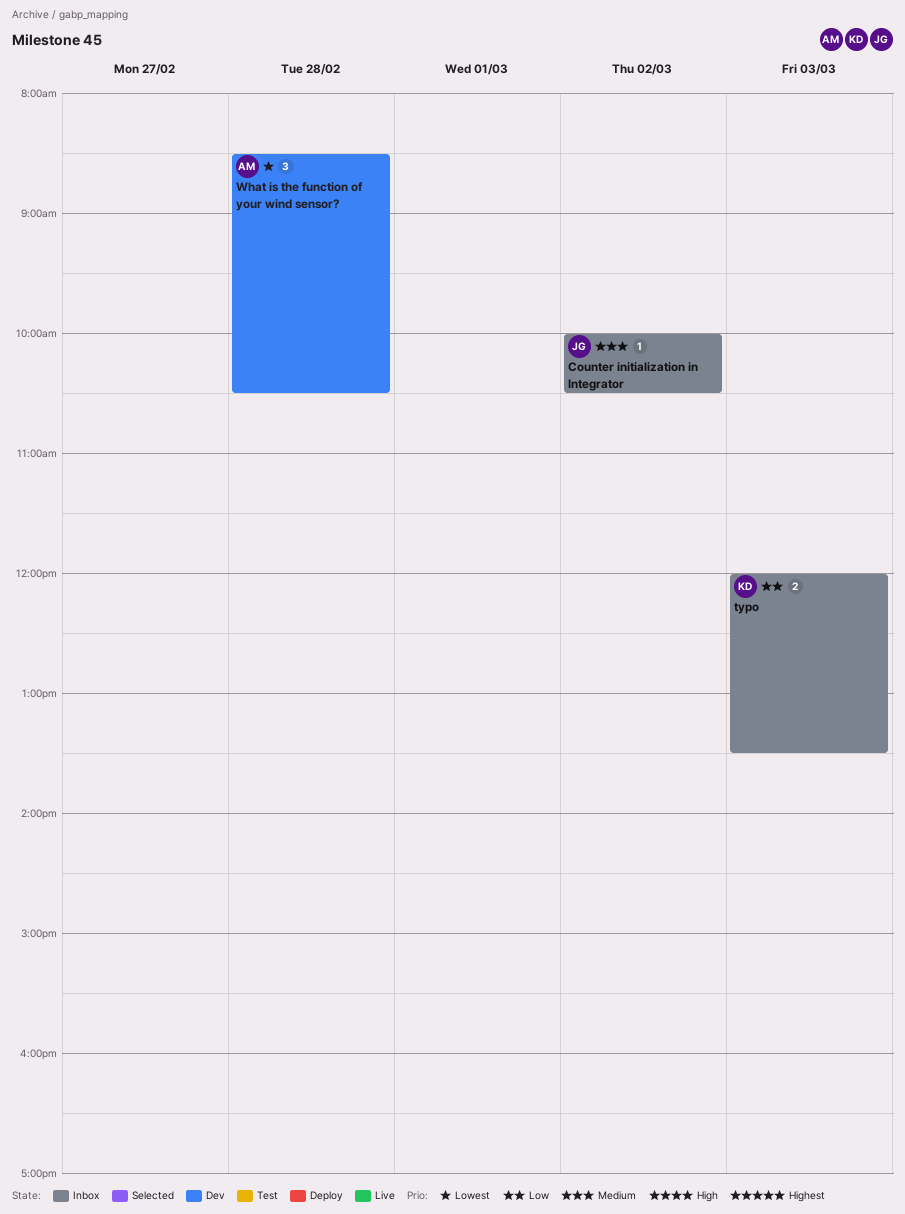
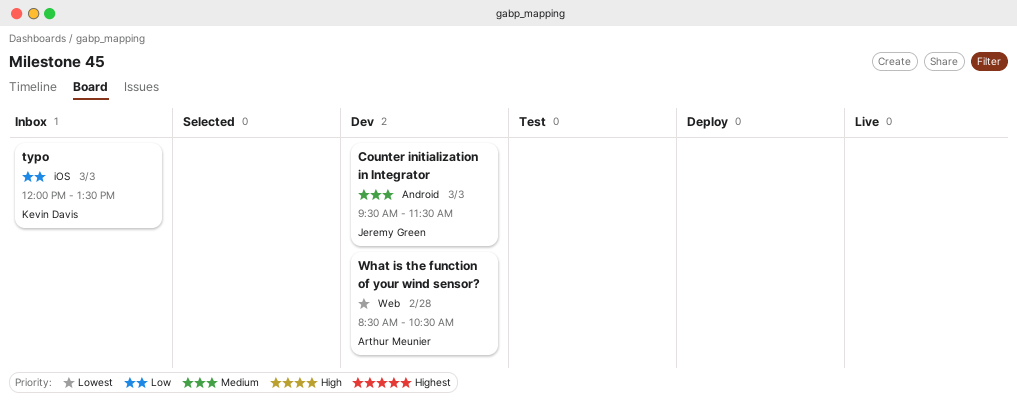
Counter initialization in Integrator, status: Inbox -> Dev
Counter initialization in Integrator, day: Mar 2 -> Mar 3
Counter initialization in Integrator, begins: 10:00 -> 09:30
Counter initialization in Integrator, ends: 10:30 -> 11:30

